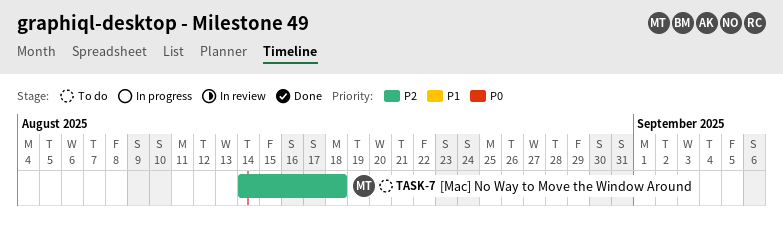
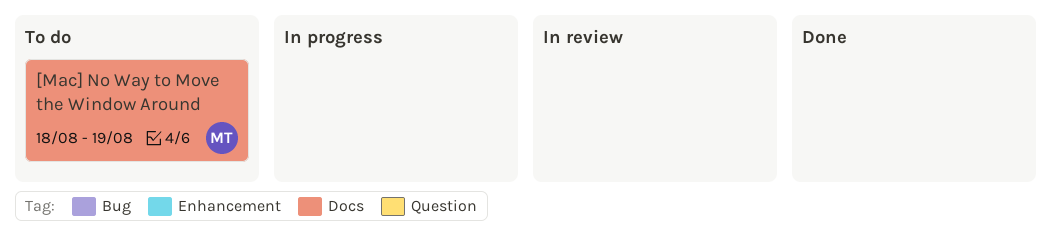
[Mac] No Way to Move the Window Around, start: Aug 14 -> Aug 18
[Mac] No Way to Move the Window Around, due: Aug 18 -> Aug 19

